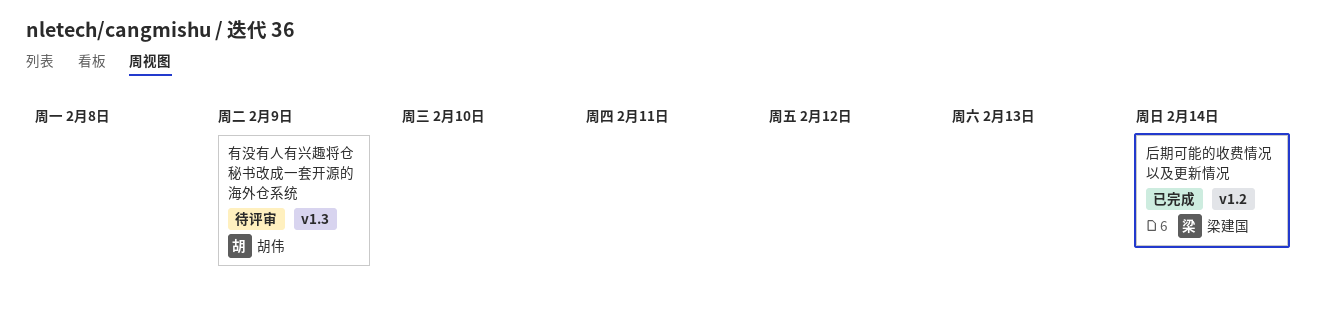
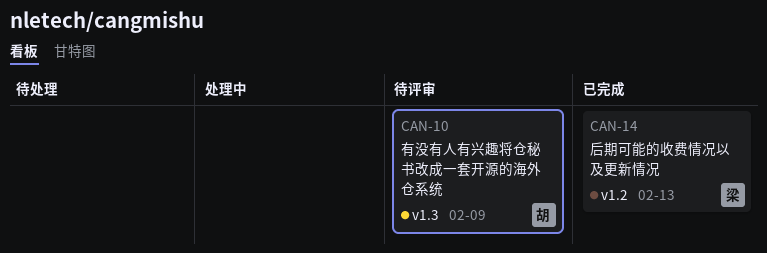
后期可能的收费情况以及更新情况, due: Feb 14 -> Feb 13

